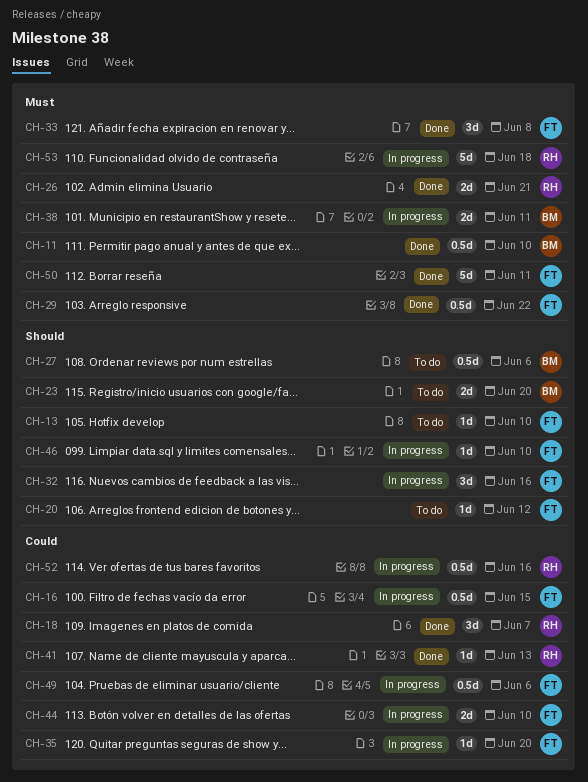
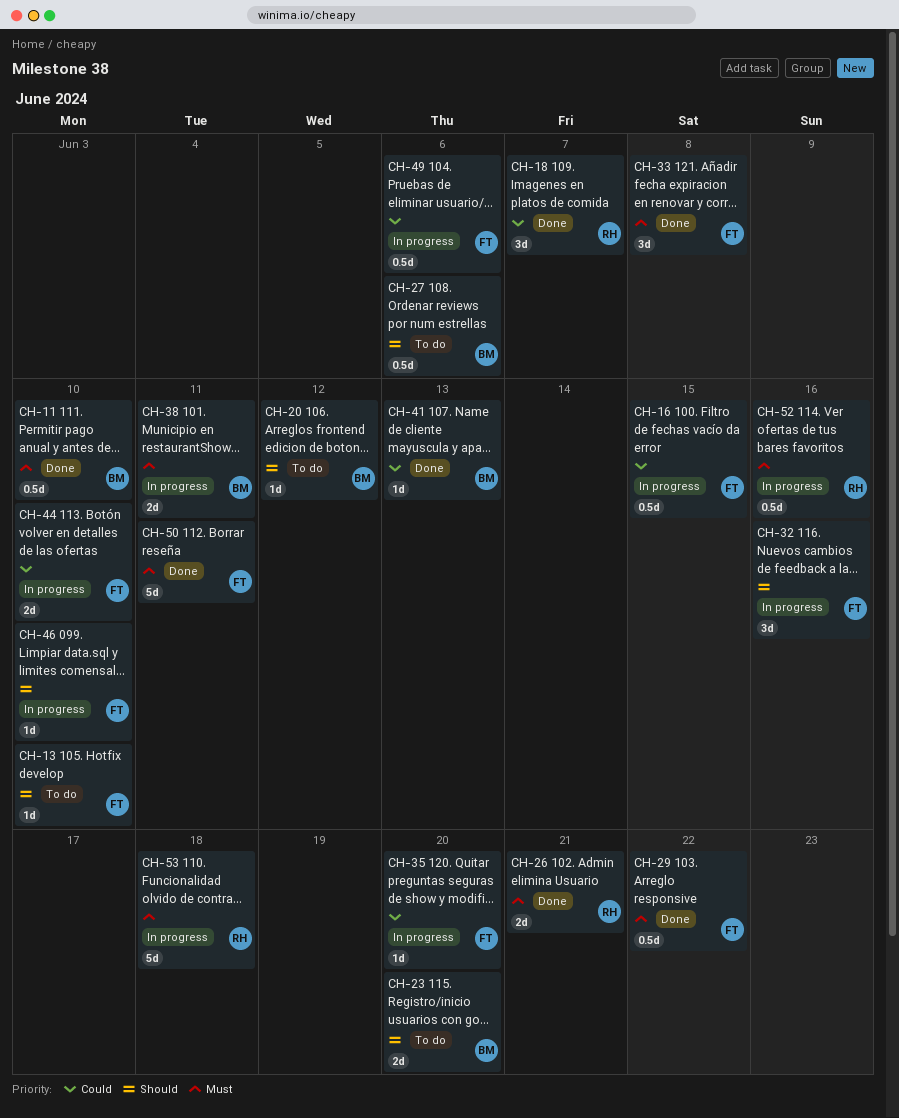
CH-20, owner: FT -> BM
CH-41, owner: RH -> BM
CH-52, priority: Could -> Must

